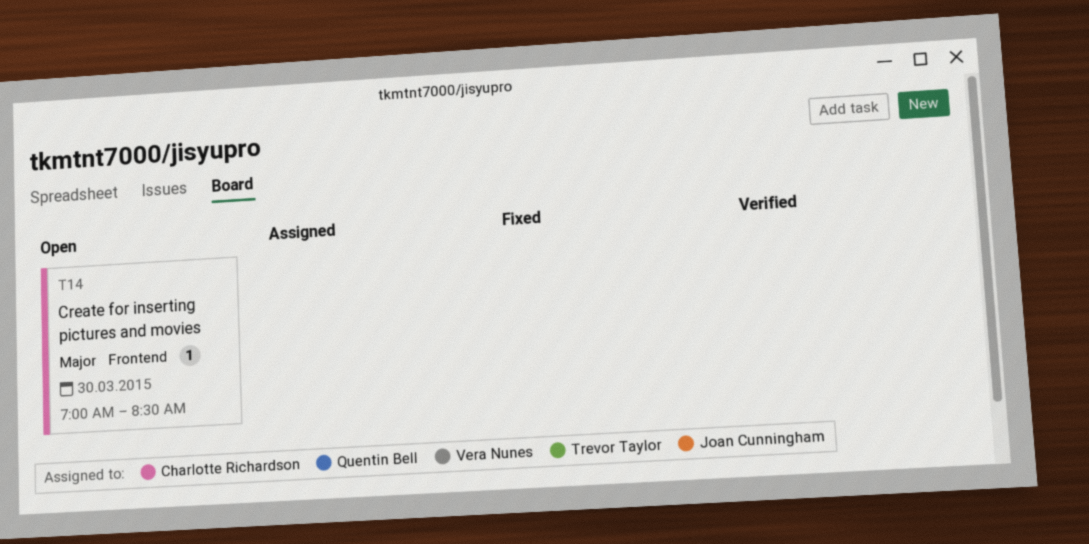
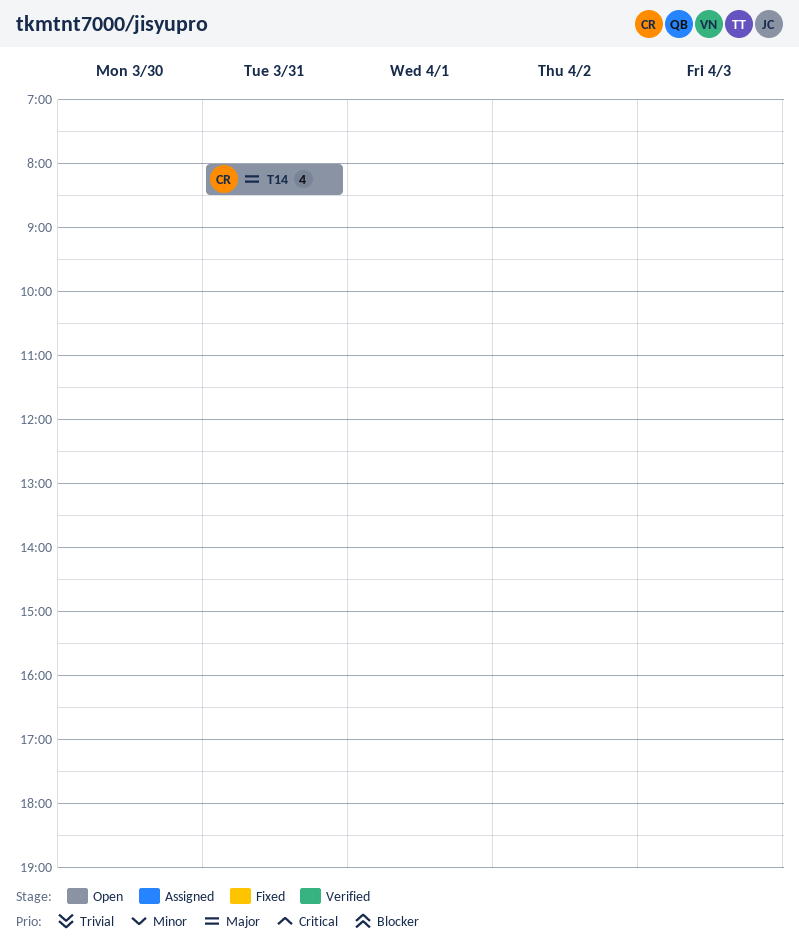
T14, estimate: 1 -> 4
T14, day: Mar 30 -> Mar 31
T14, begins: 07:00 -> 08:00

